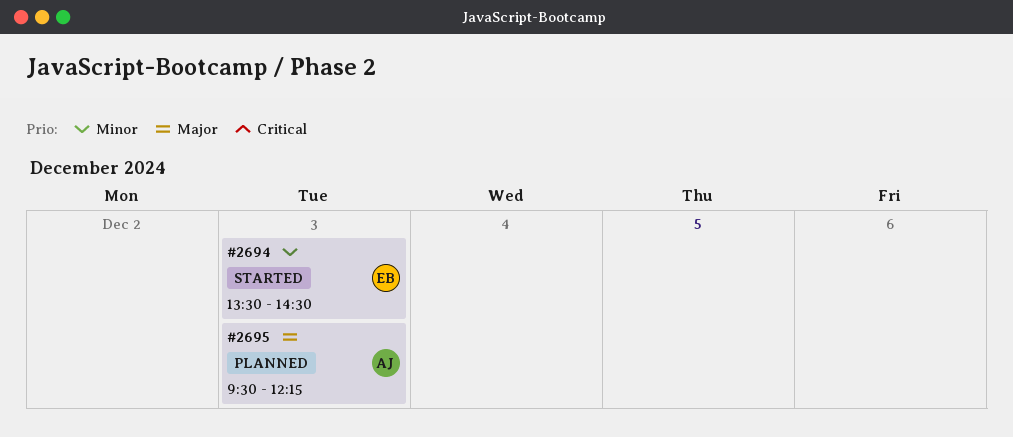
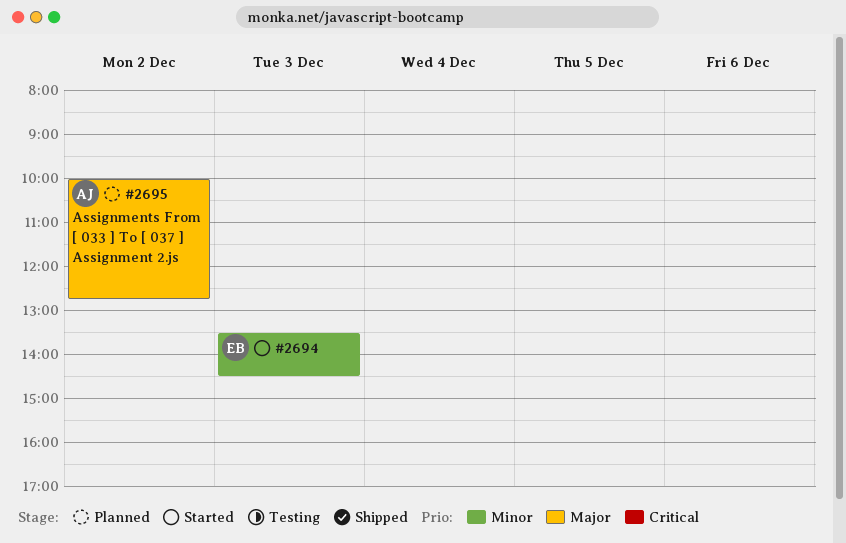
#2695, day: Dec 3 -> Dec 2
#2695, begins: 09:30 -> 10:00
#2695, ends: 12:15 -> 12:45

